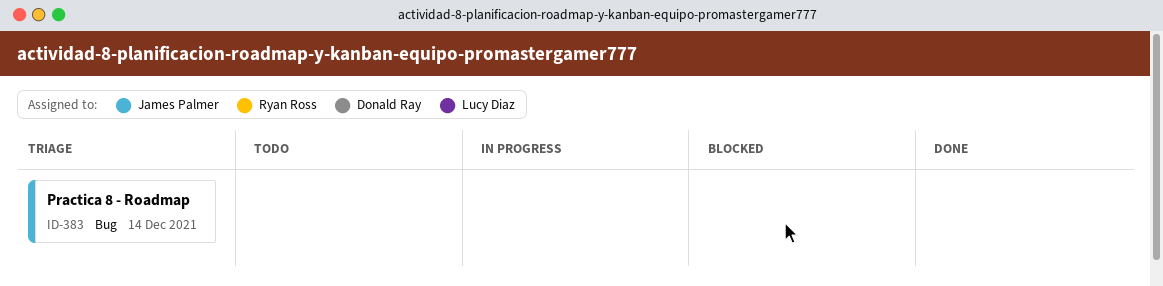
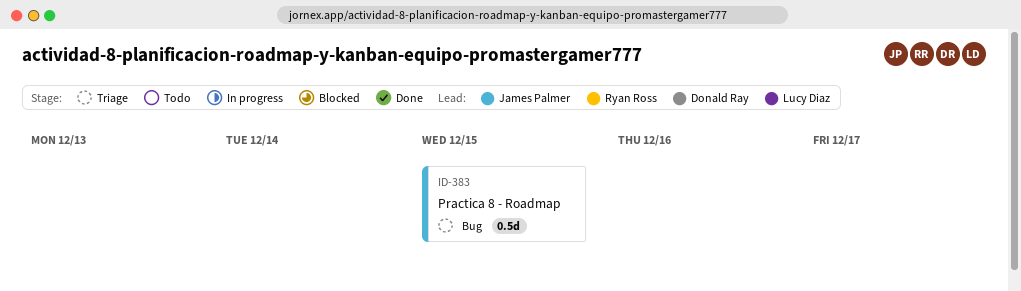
ID-383, due: Dec 14 -> Dec 15

